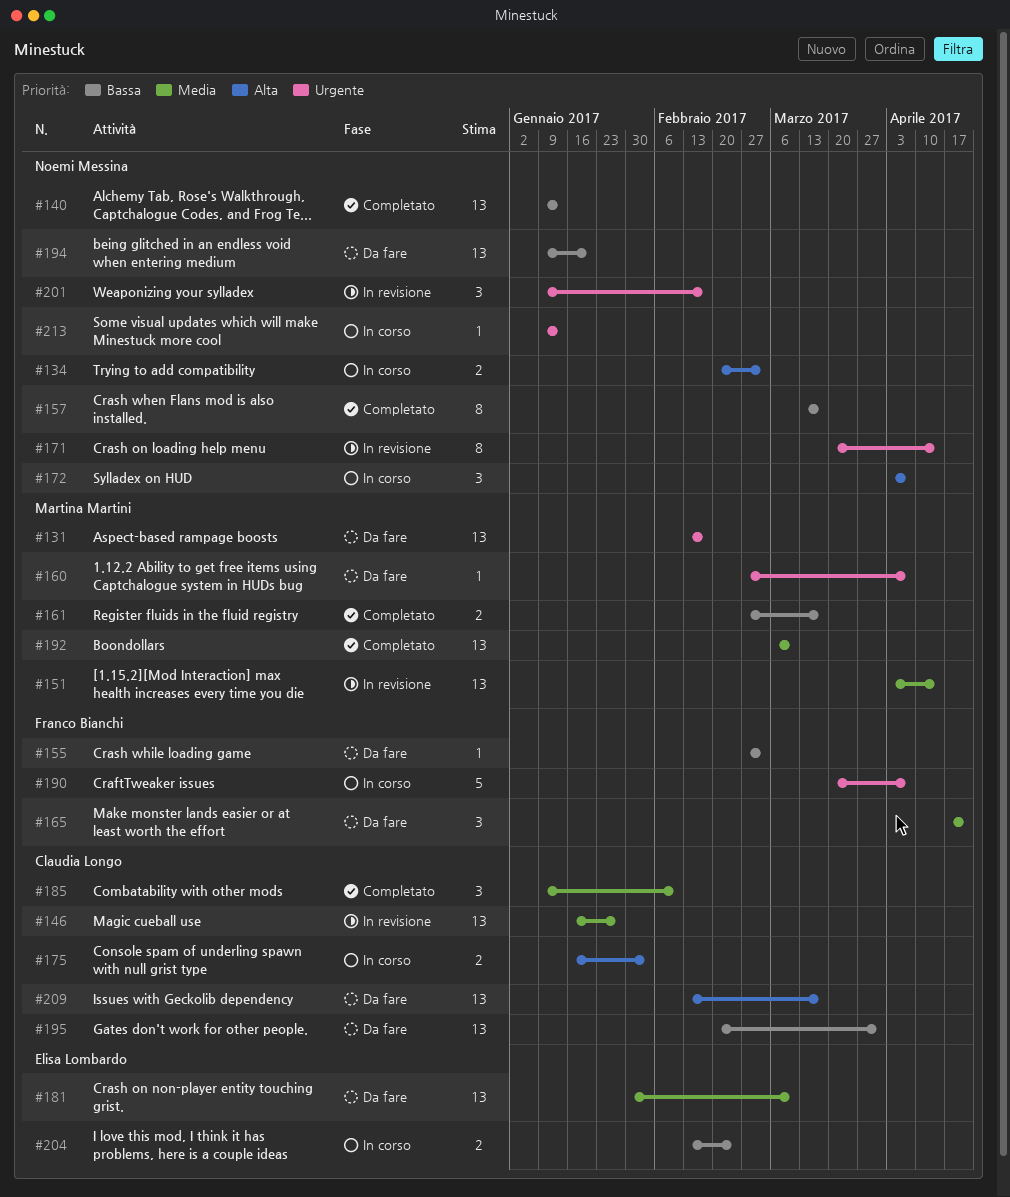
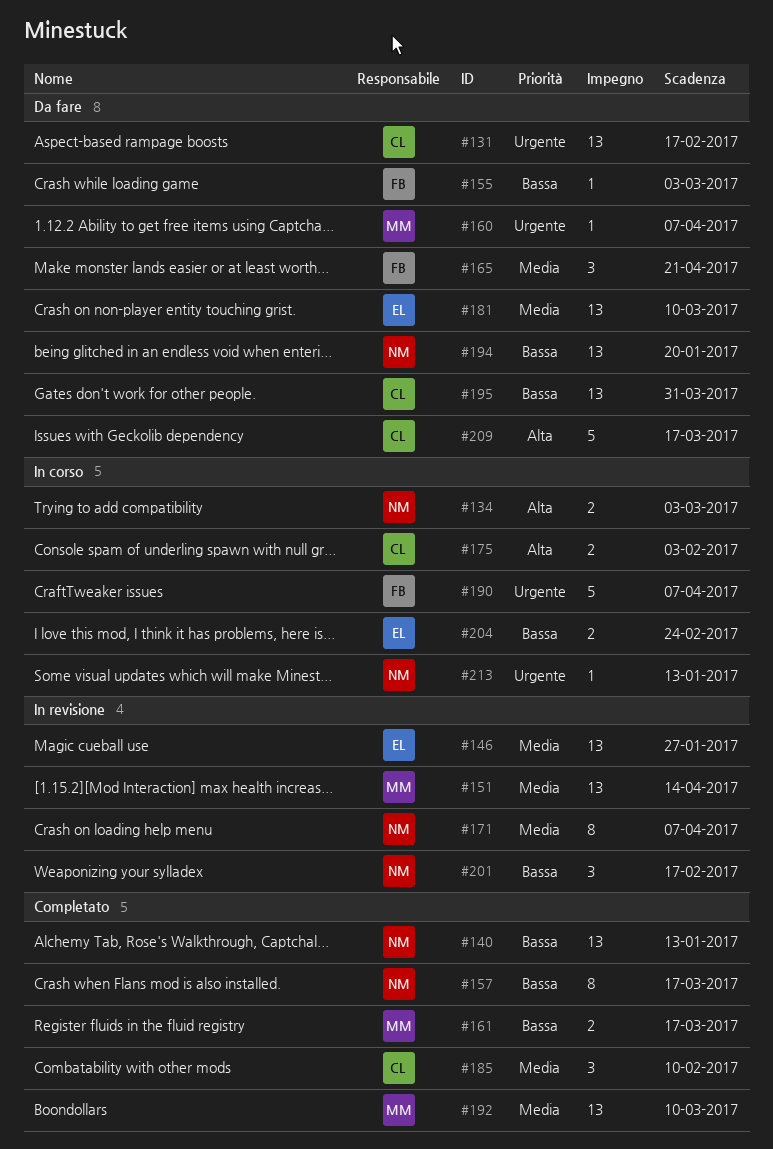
#131, owner: Martina Martini -> Claudia Longo
#146, owner: Claudia Longo -> Elisa Lombardo
#171, priority: Urgente -> Media
#171, due: Apr 14 -> Apr 7
#172: present -> none
#201, priority: Urgente -> Bassa
#209, estimate: 13 -> 5

